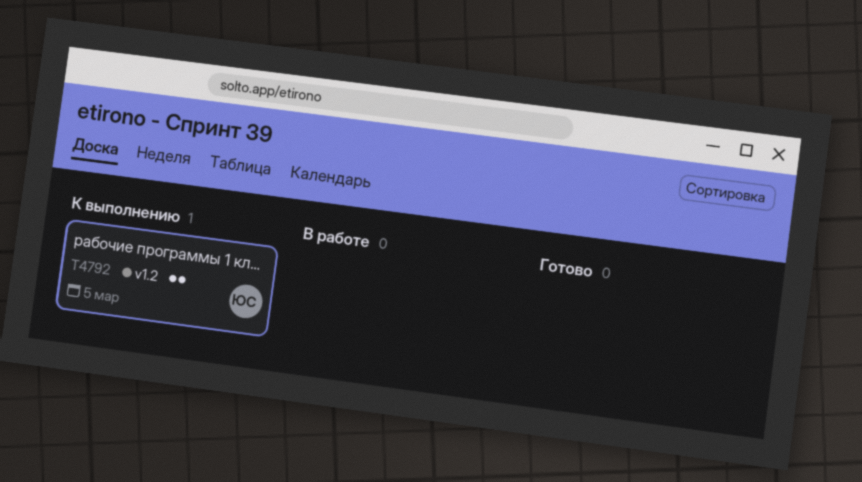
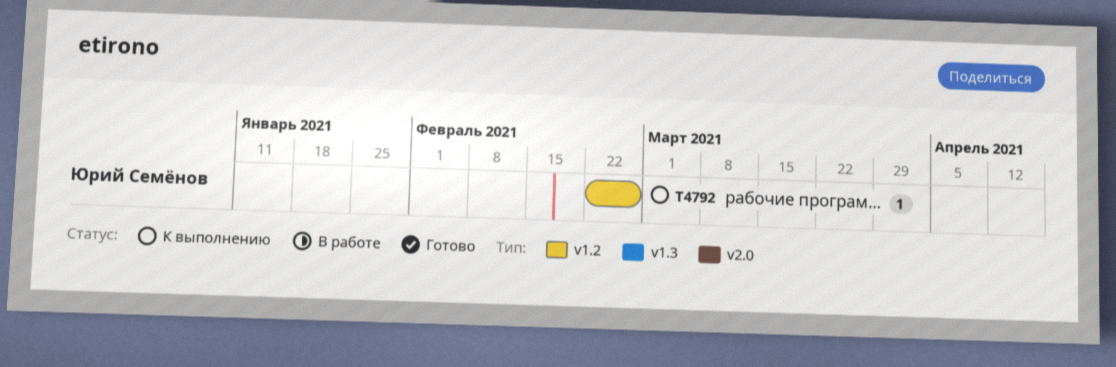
T4792, estimate: 2 -> 1
T4792, due: Mar 5 -> Feb 26

